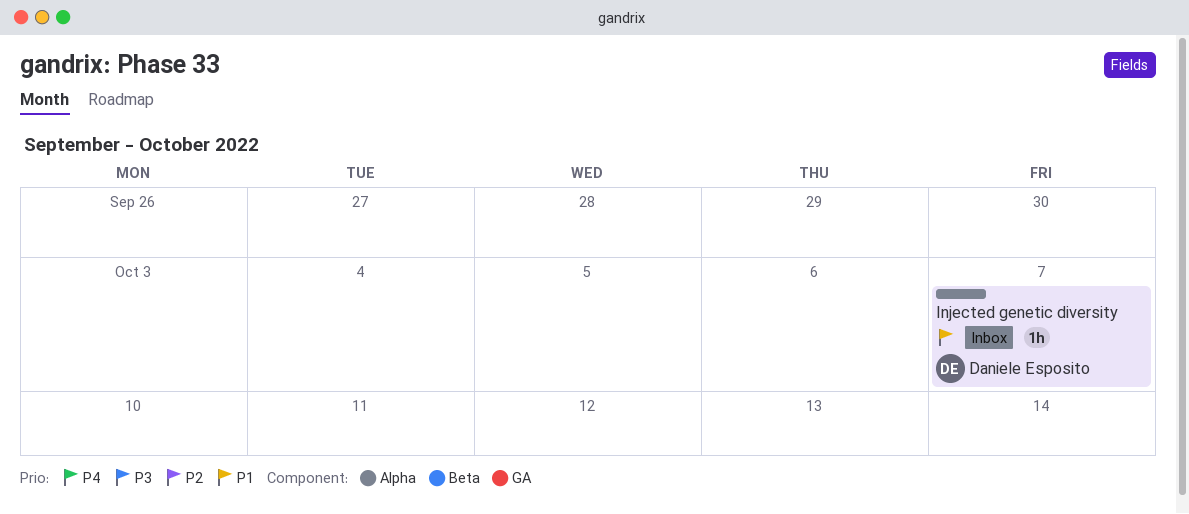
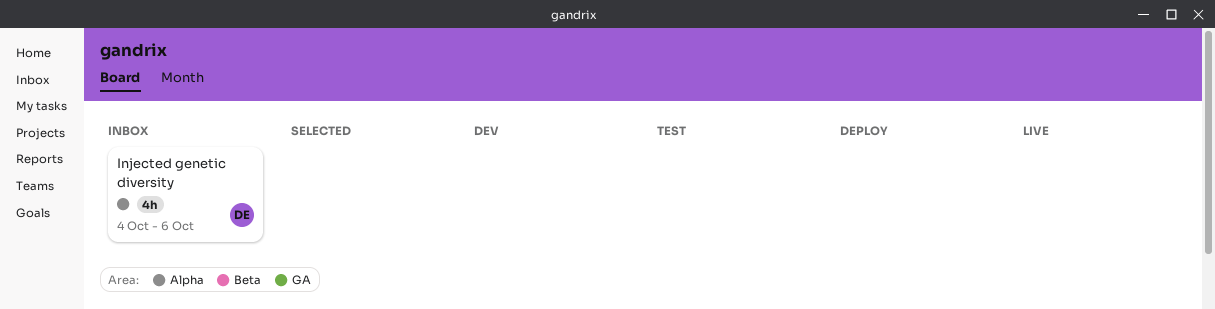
Injected genetic diversity, estimate: 1h -> 4h
Injected genetic diversity, due: Oct 7 -> Oct 6

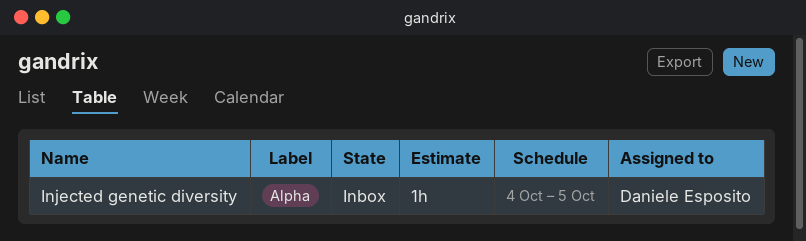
Injected genetic diversity, estimate: 4h -> 1h
Injected genetic diversity, due: Oct 6 -> Oct 5

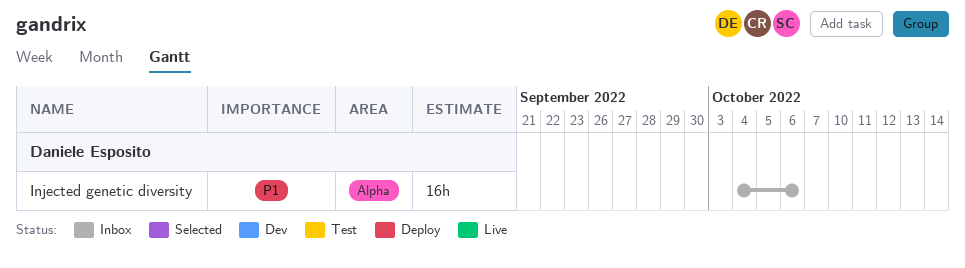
Injected genetic diversity, estimate: 1h -> 16h
Injected genetic diversity, due: Oct 5 -> Oct 6

